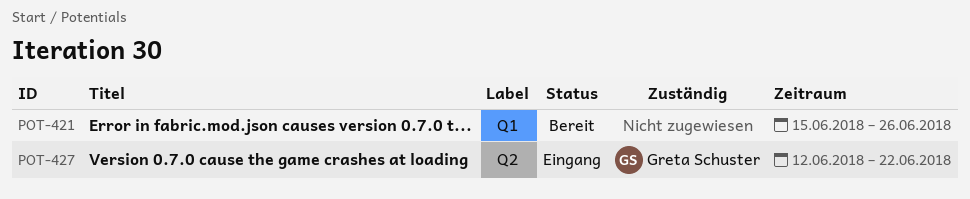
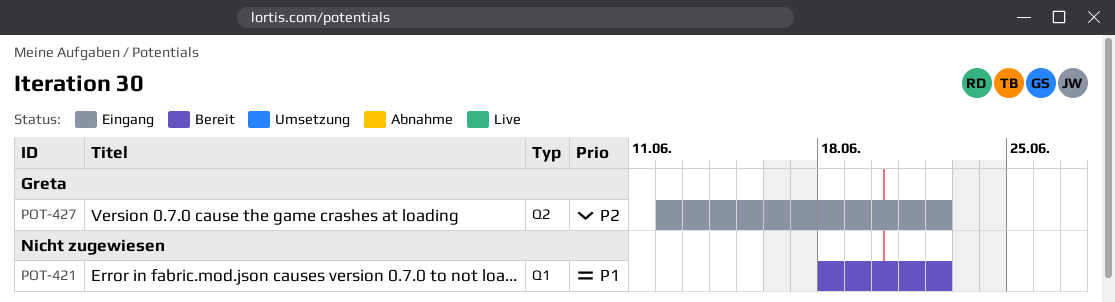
POT-421, start: Jun 15 -> Jun 18
POT-421, due: Jun 26 -> Jun 22

